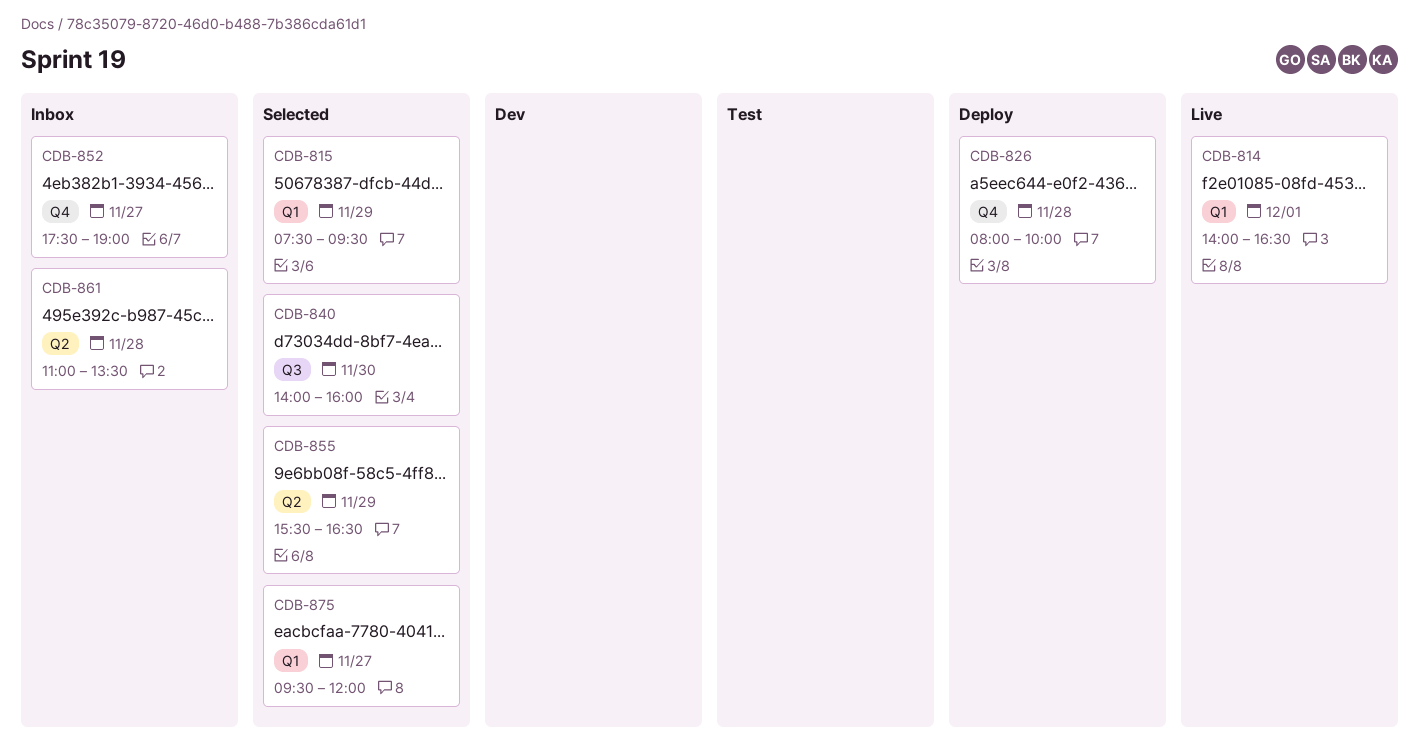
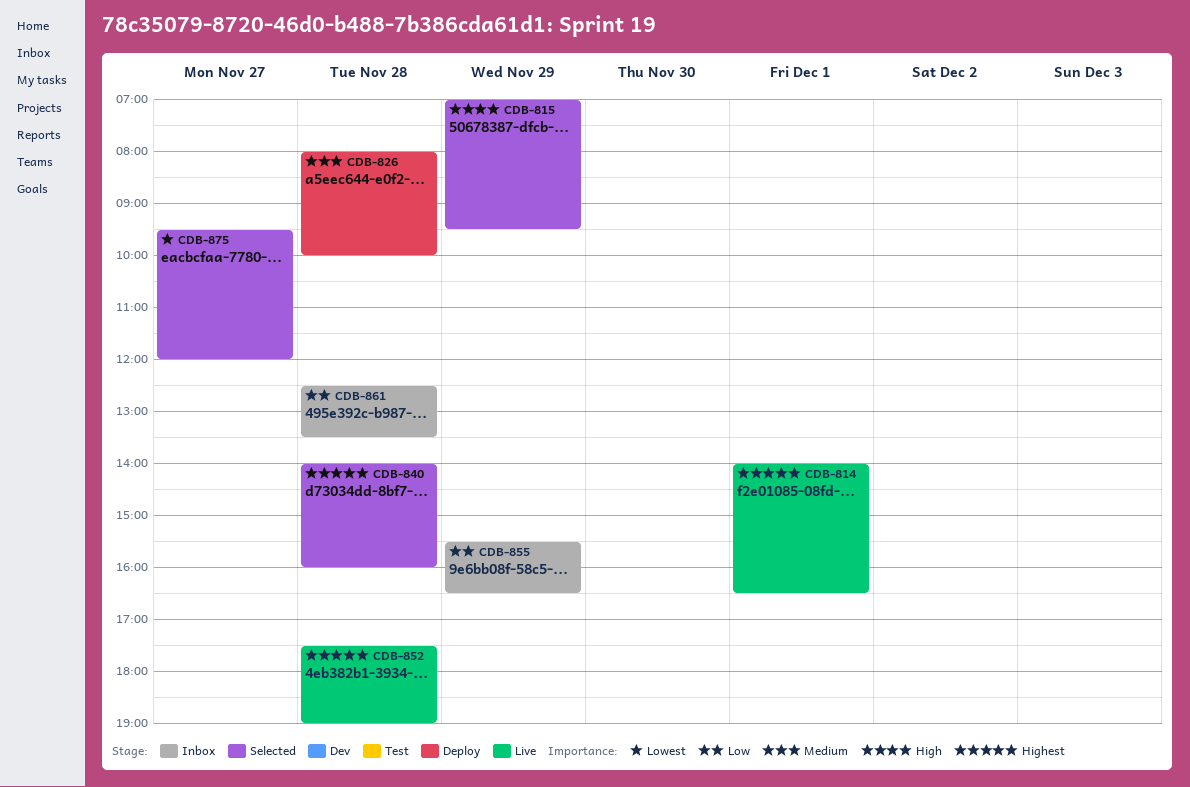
CDB-815, begins: 07:30 -> 07:00
CDB-840, day: Nov 30 -> Nov 28
CDB-852, status: Inbox -> Live
CDB-852, day: Nov 27 -> Nov 28
CDB-855, status: Selected -> Inbox
CDB-861, begins: 11:00 -> 12:30

